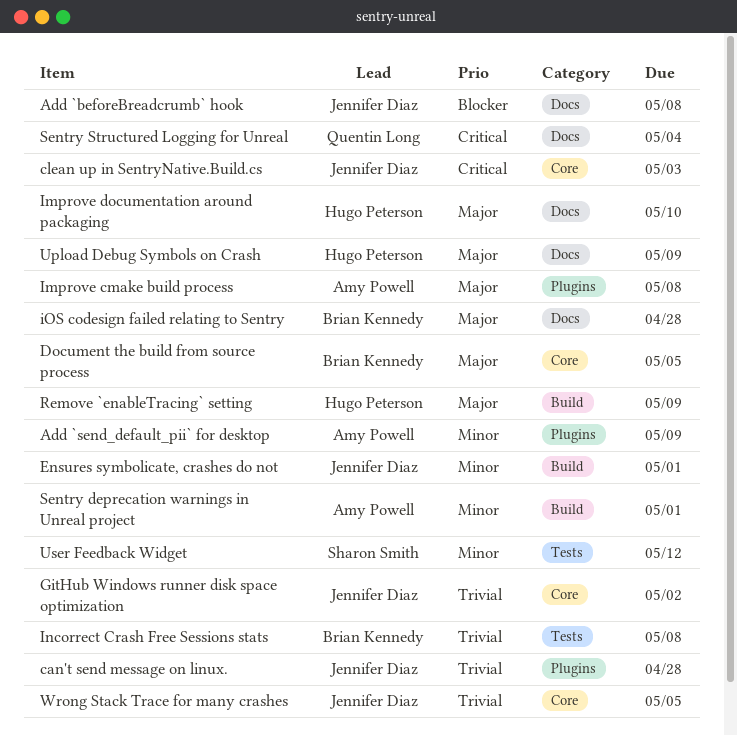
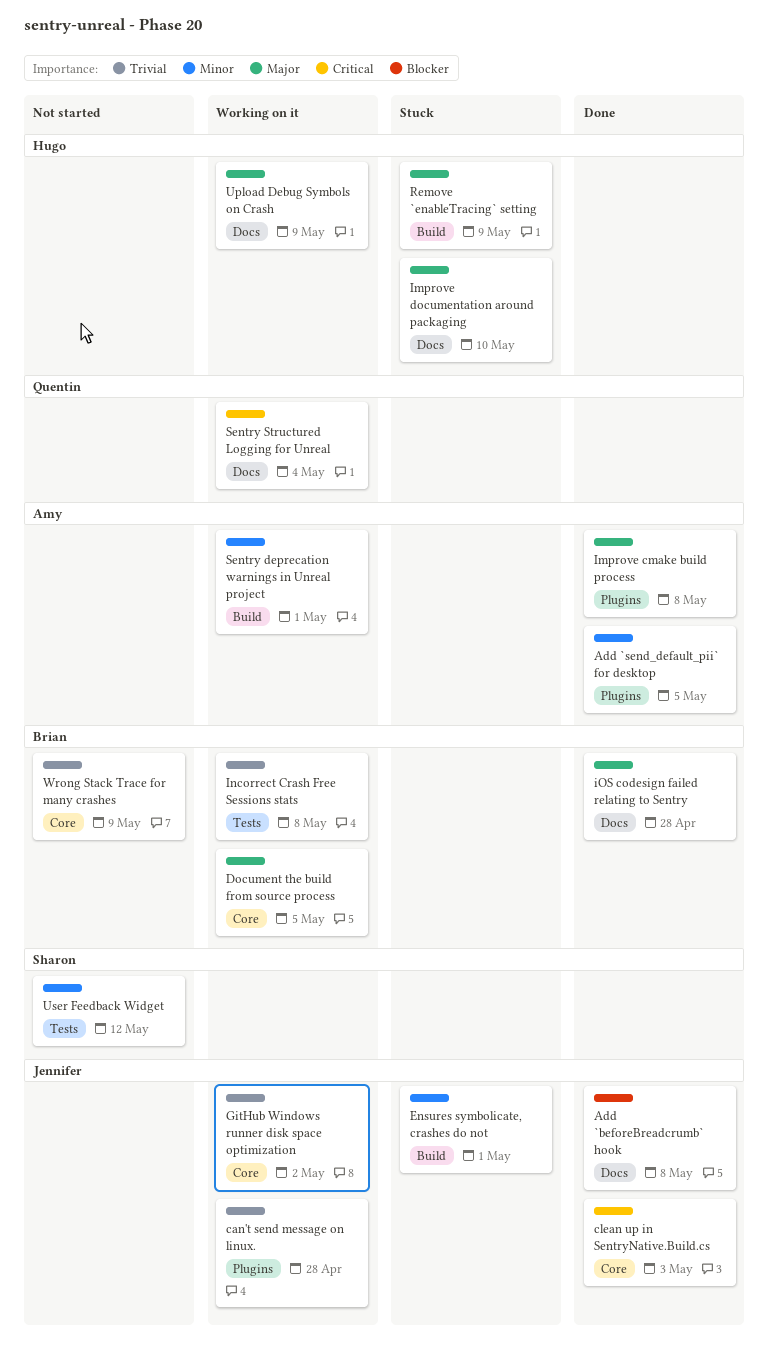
Add `send_default_pii` for desktop, due: May 9 -> May 5
Wrong Stack Trace for many crashes, owner: Jennifer Diaz -> Brian Kennedy
Wrong Stack Trace for many crashes, due: May 5 -> May 9

